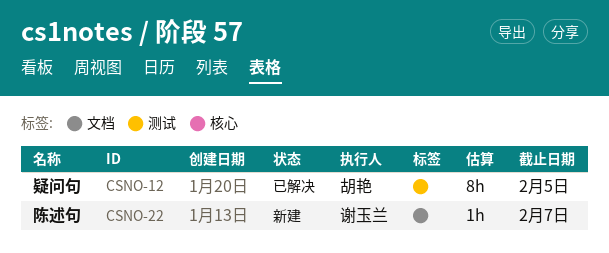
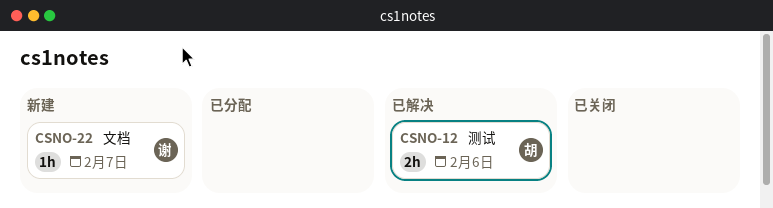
CSNO-12, estimate: 8h -> 2h
CSNO-12, due: Feb 5 -> Feb 6

